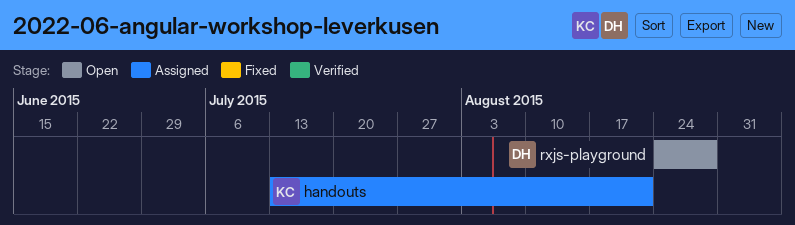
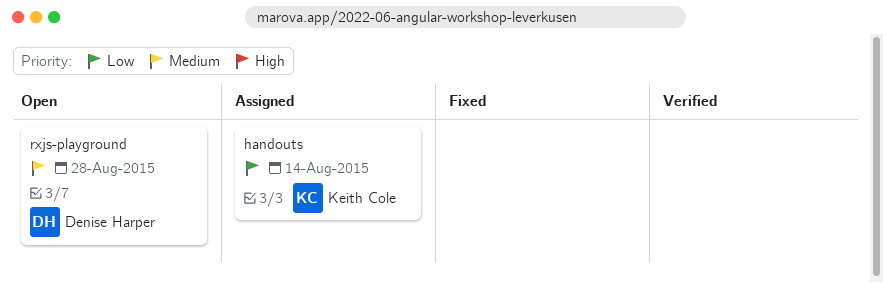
handouts, due: Aug 21 -> Aug 14

